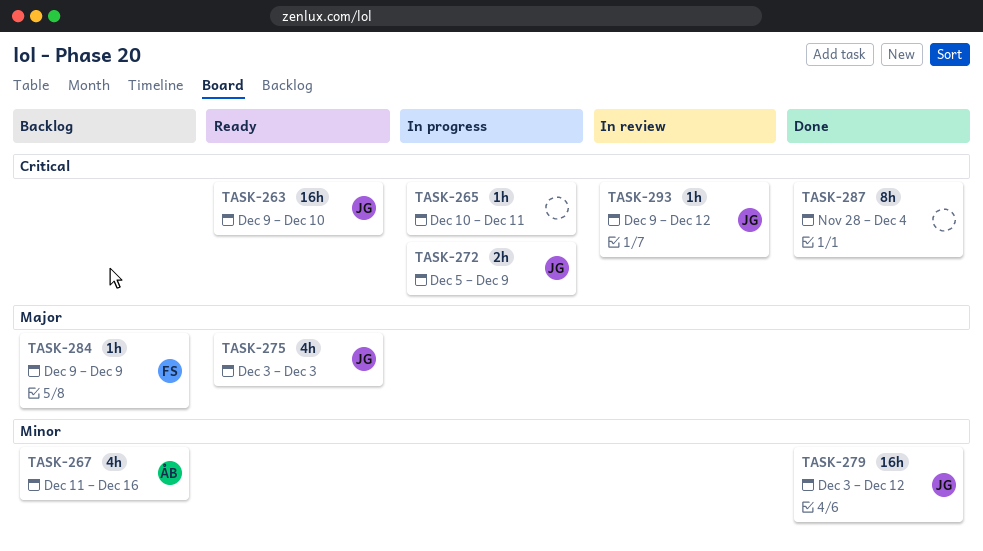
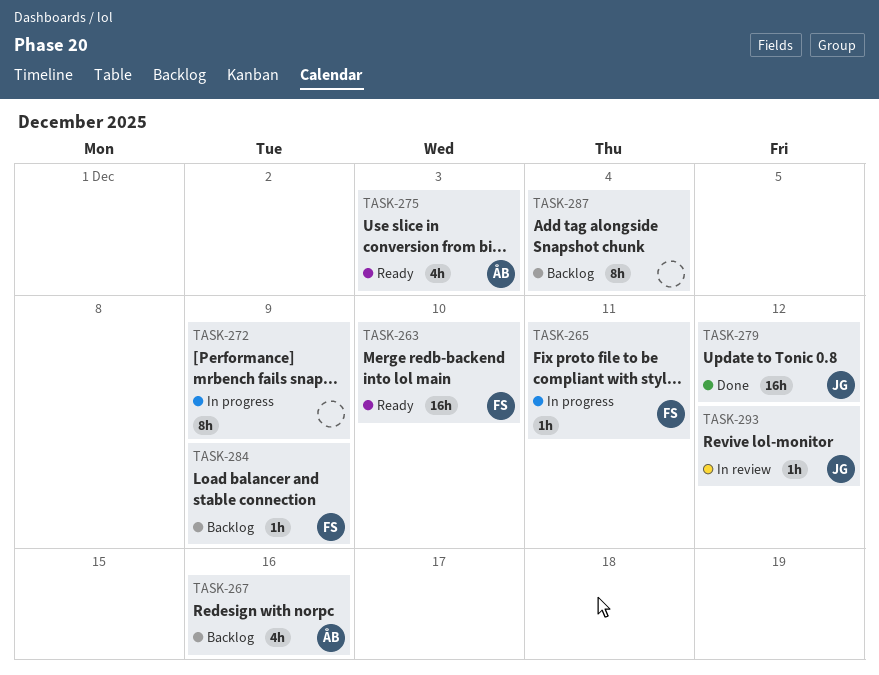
TASK-263, owner: JG -> FS
TASK-265, owner: none -> FS
TASK-272, owner: JG -> none
TASK-272, estimate: 2h -> 8h
TASK-275, owner: JG -> ÅB
TASK-287, status: Done -> Backlog

